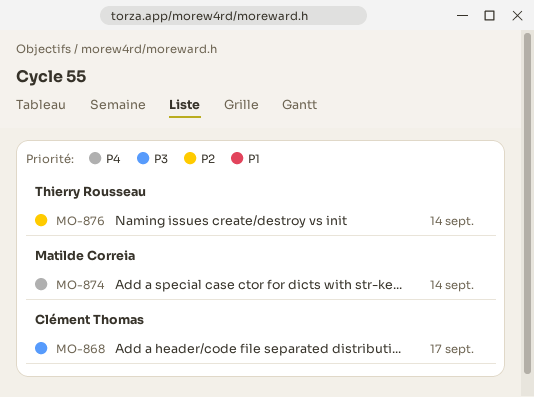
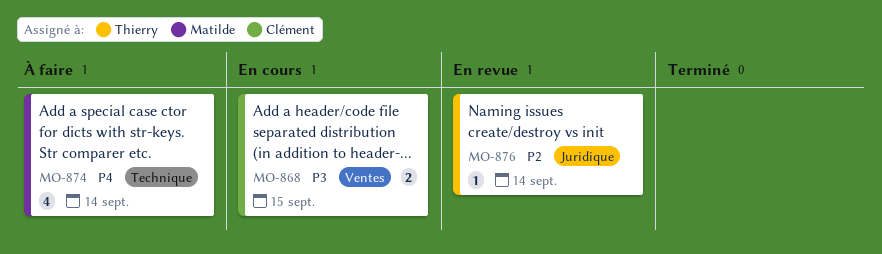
MO-868, due: Sep 17 -> Sep 15

